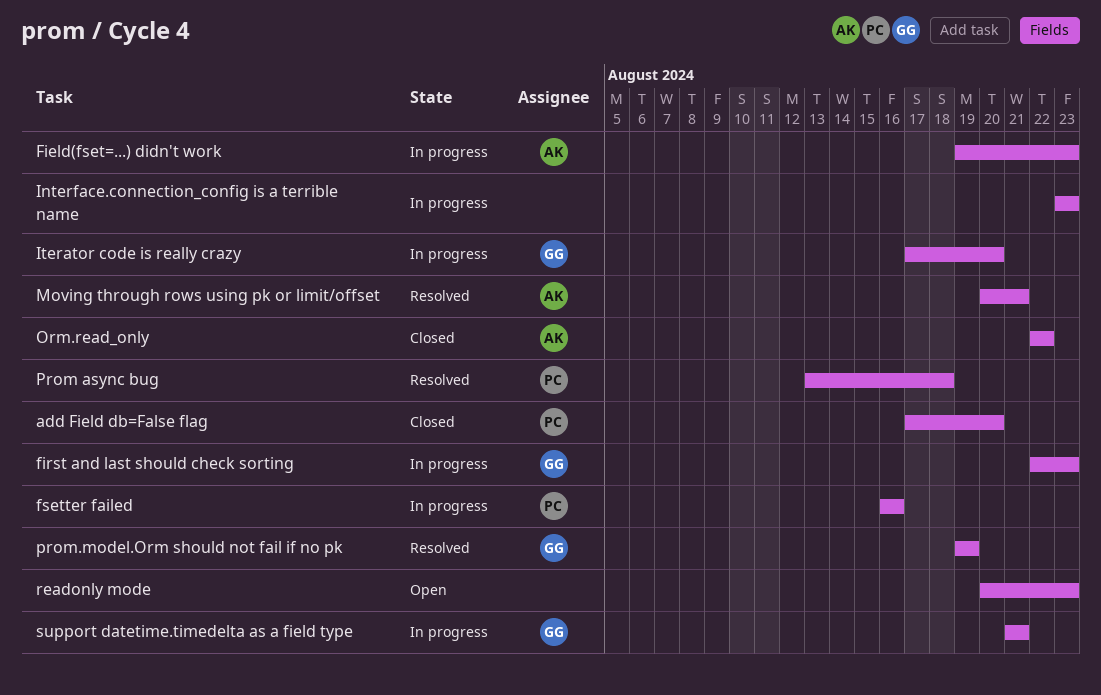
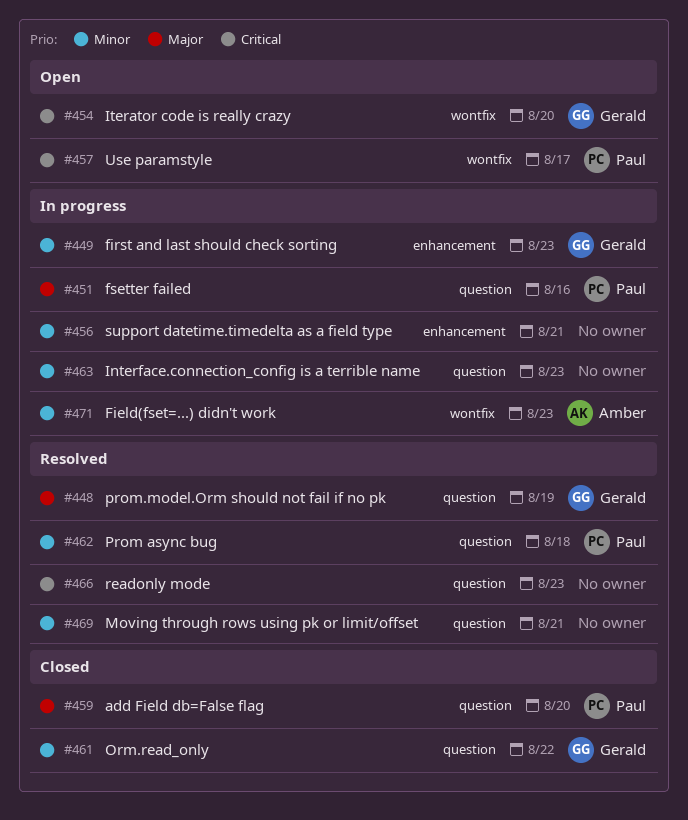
Iterator code is really crazy, status: In progress -> Open
Moving through rows using pk or limit/offset, owner: Amber -> none
Orm.read_only, owner: Amber -> Gerald
readonly mode, status: Open -> Resolved
support datetime.timedelta as a field type, owner: Gerald -> none
Use paramstyle: none -> present

